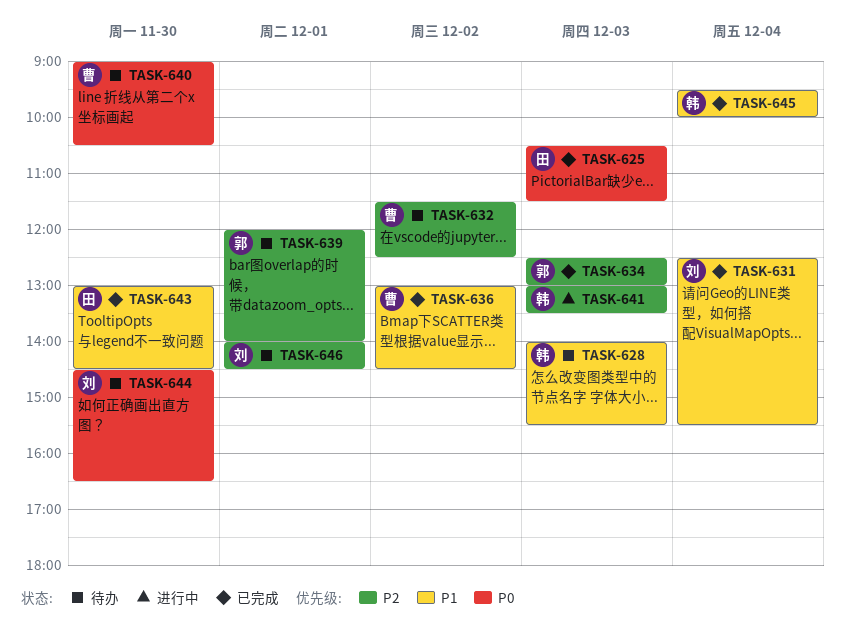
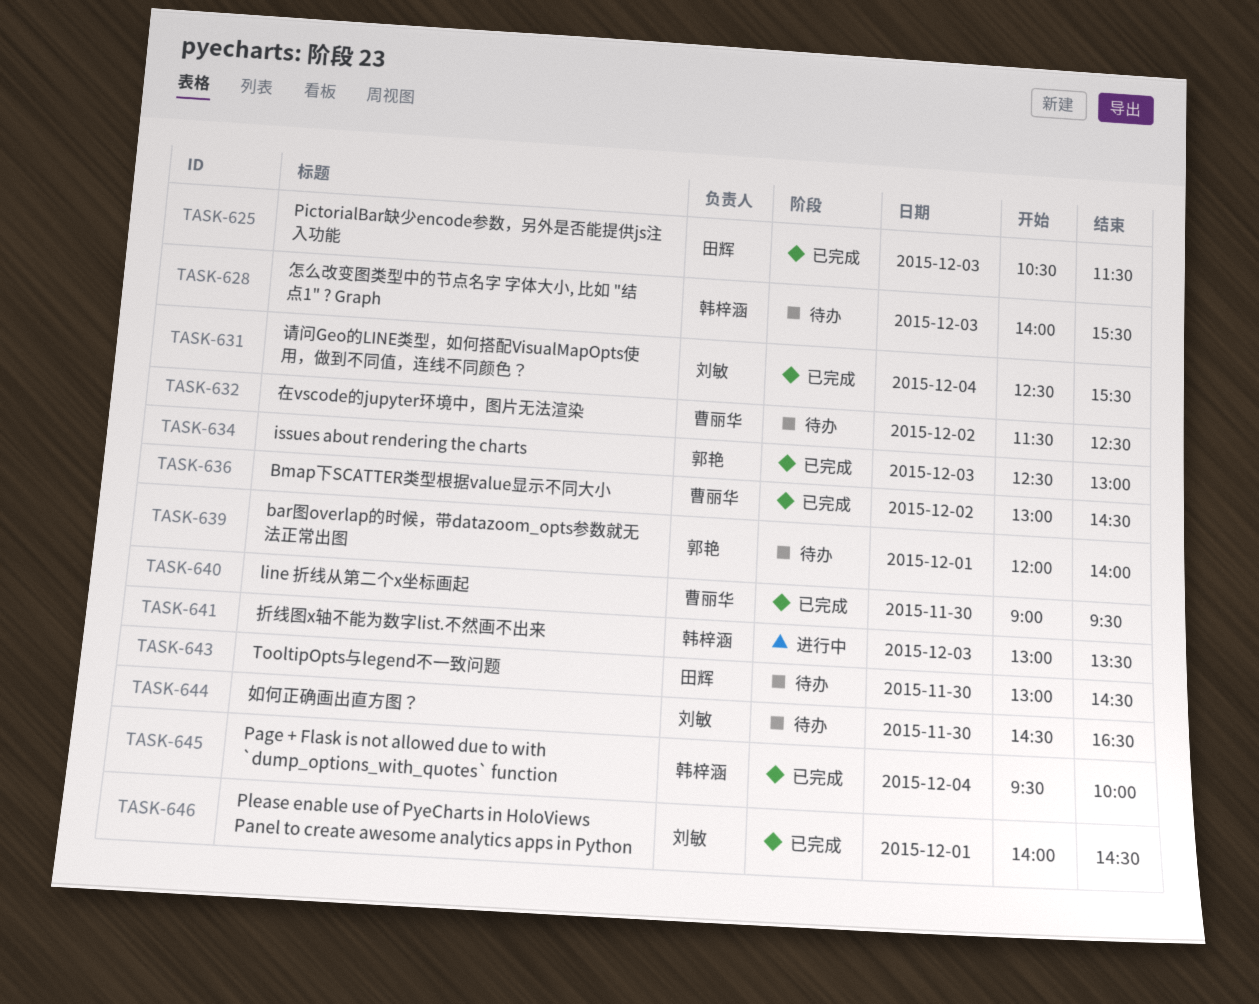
TASK-640, status: 待办 -> 已完成
TASK-640, ends: 10:30 -> 09:30
TASK-643, status: 已完成 -> 待办
TASK-646, status: 待办 -> 已完成

